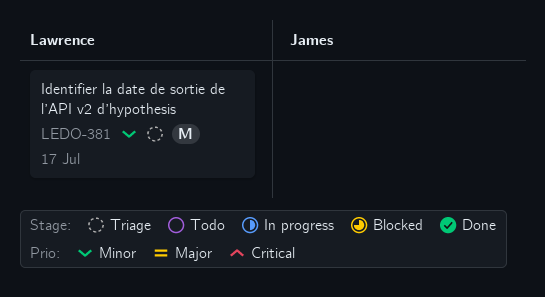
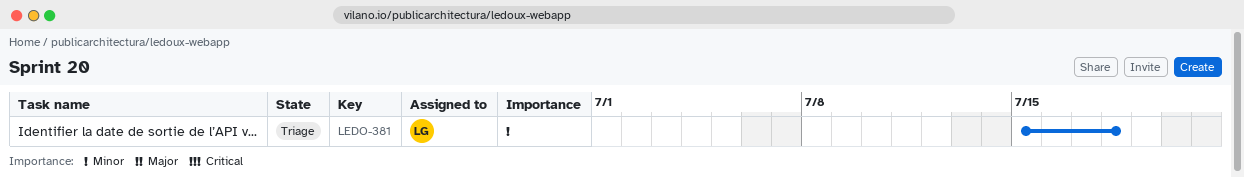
LEDO-381, due: Jul 17 -> Jul 18

